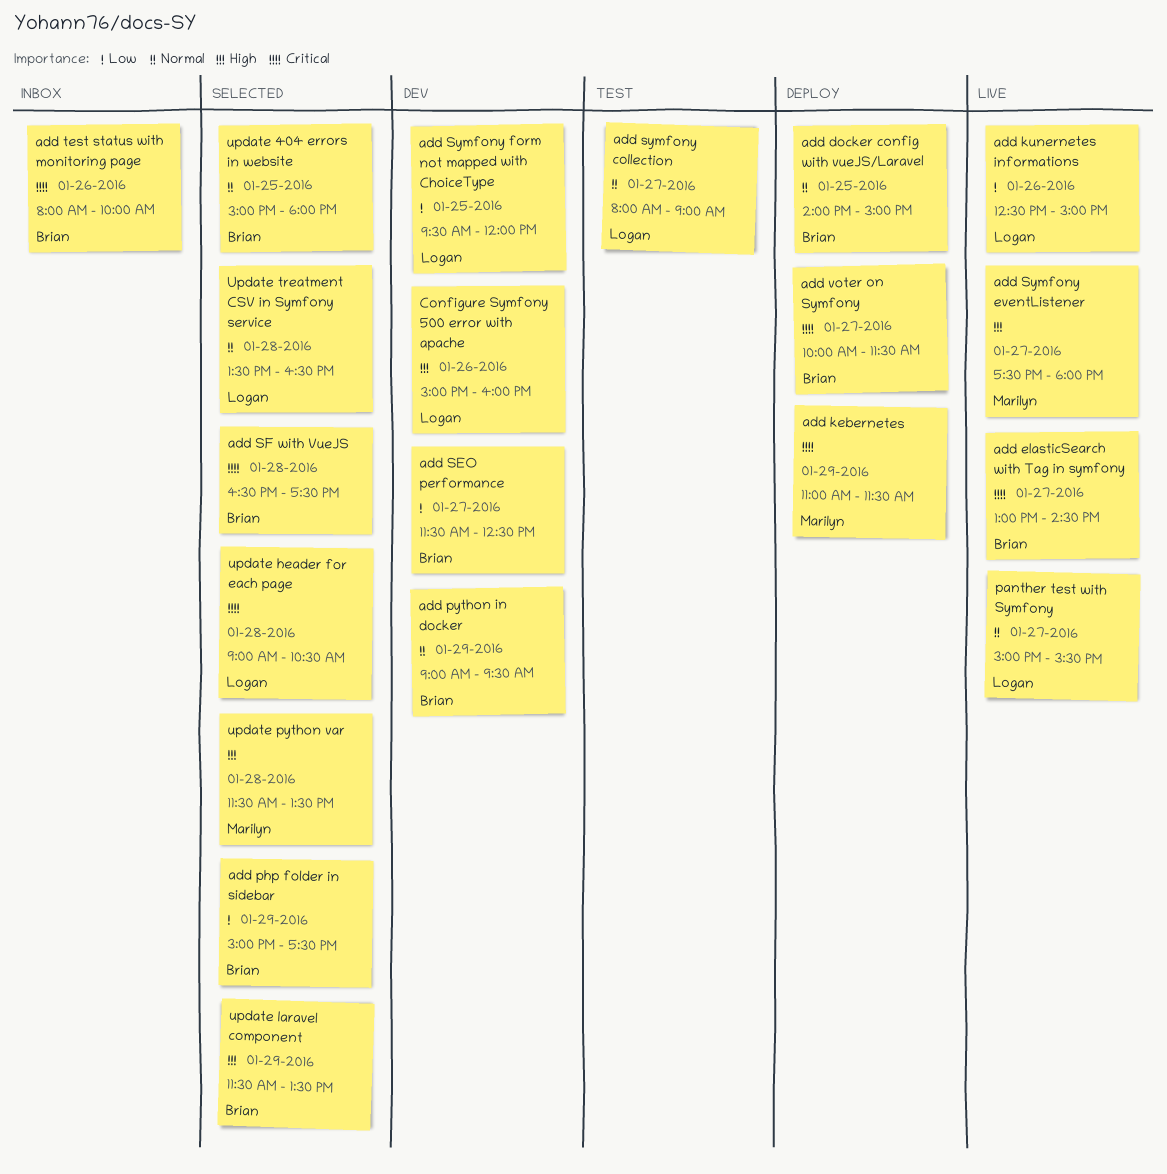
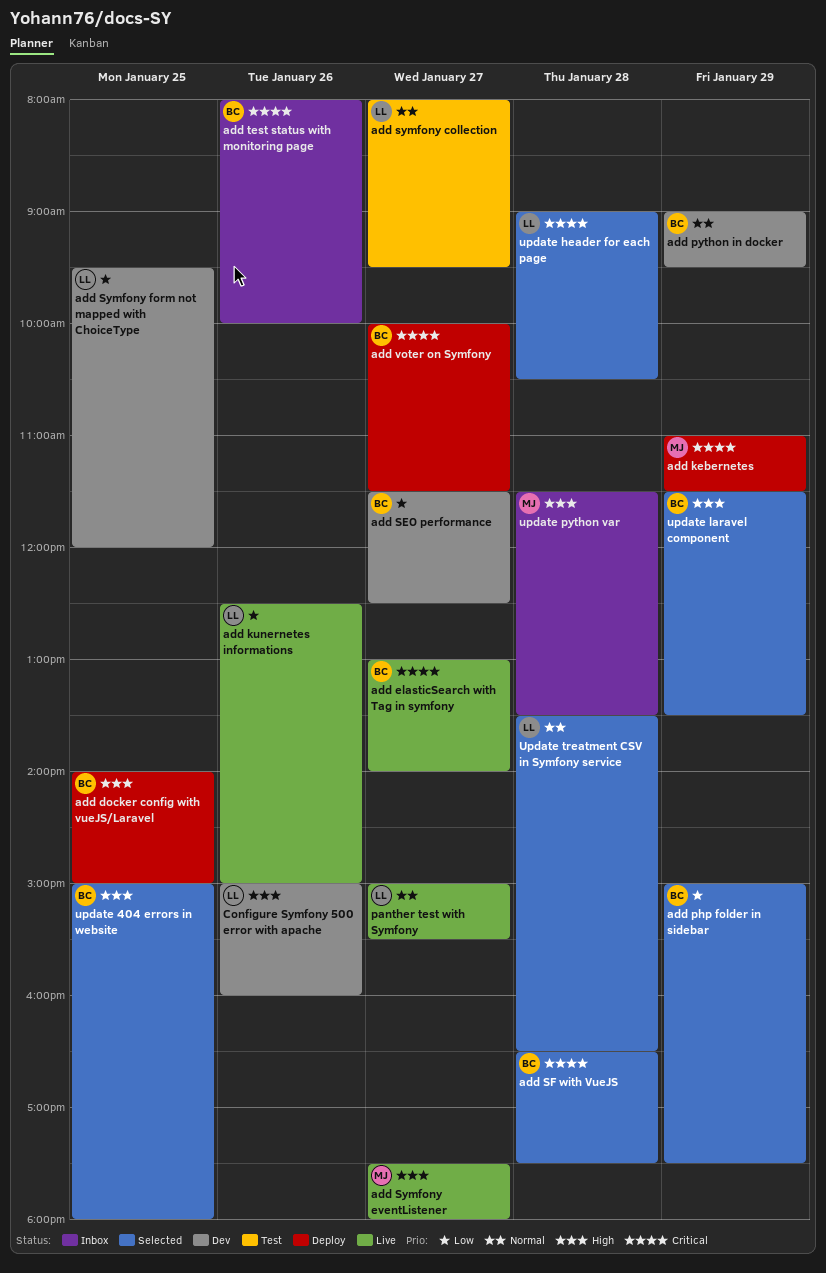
add docker config with vueJS/Laravel, priority: Normal -> High
add elasticSearch with Tag in symfony, ends: 14:30 -> 14:00
add symfony collection, ends: 09:00 -> 09:30
update 404 errors in website, priority: Normal -> High
update python var, status: Selected -> Inbox

